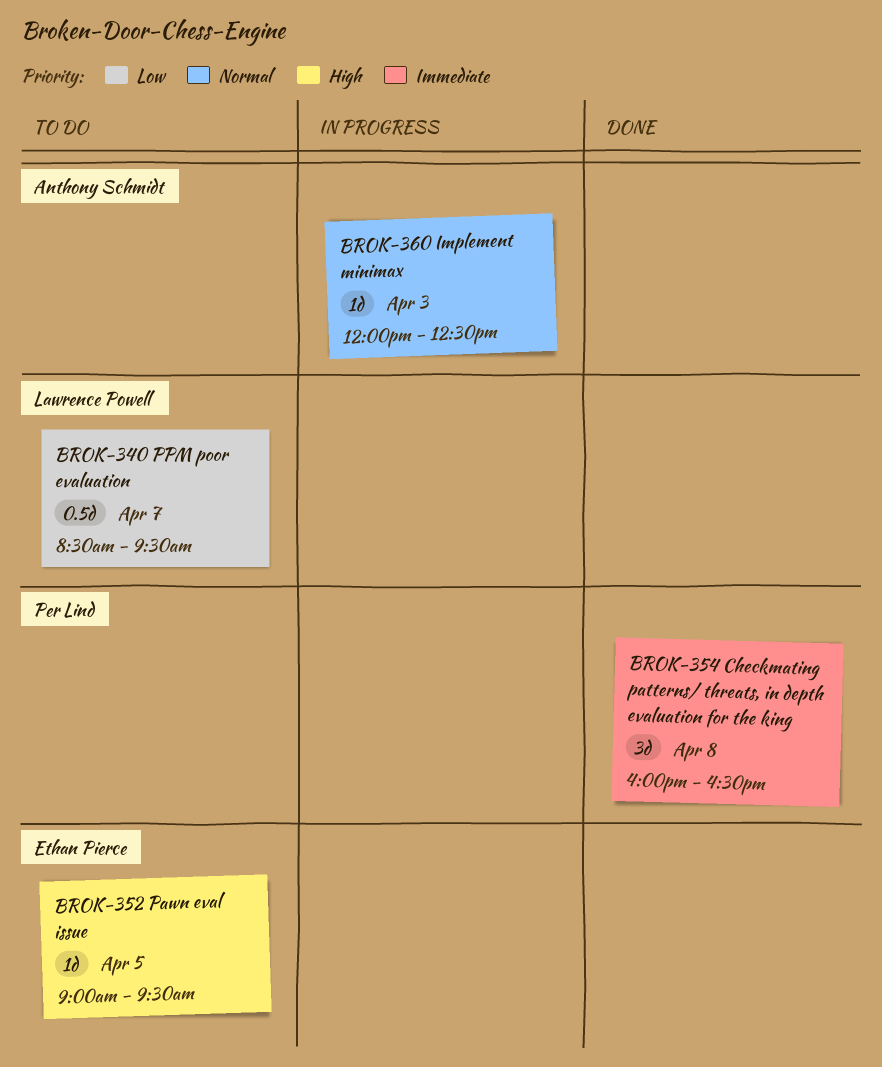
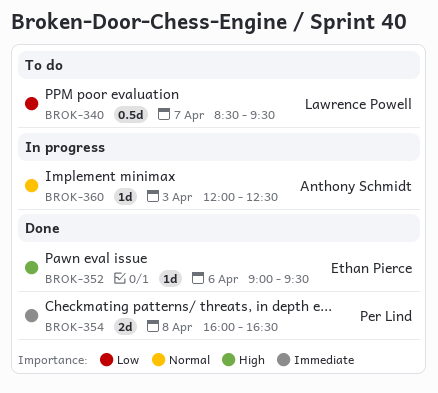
BROK-352, status: To do -> Done
BROK-352, day: Apr 5 -> Apr 6
BROK-354, estimate: 3d -> 2d

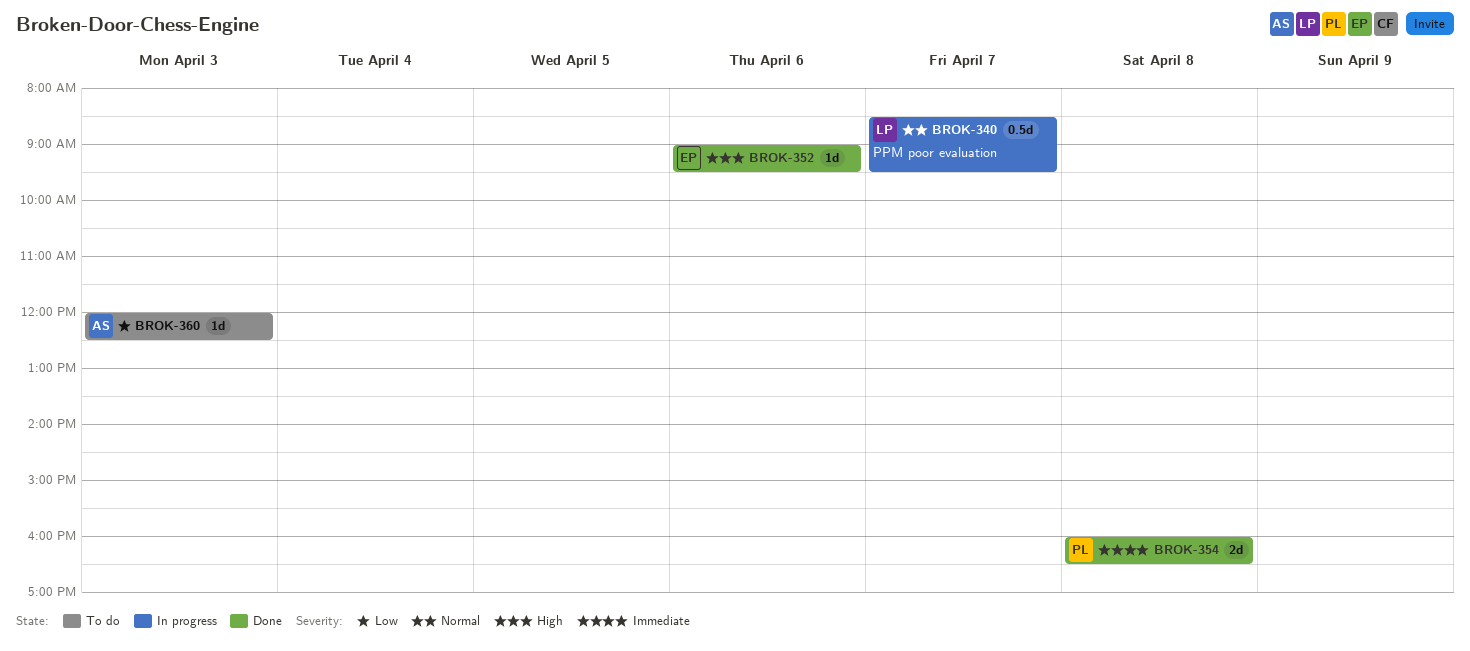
BROK-340, status: To do -> In progress
BROK-340, priority: Low -> Normal
BROK-360, status: In progress -> To do
BROK-360, priority: Normal -> Low

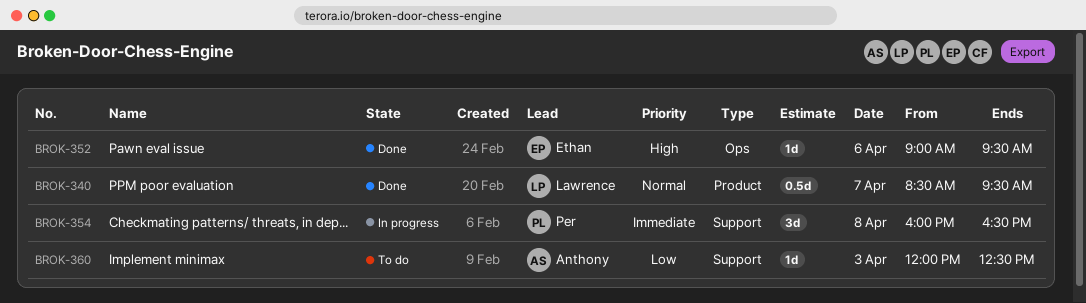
BROK-340, status: In progress -> Done
BROK-354, status: Done -> In progress
BROK-354, estimate: 2d -> 3d

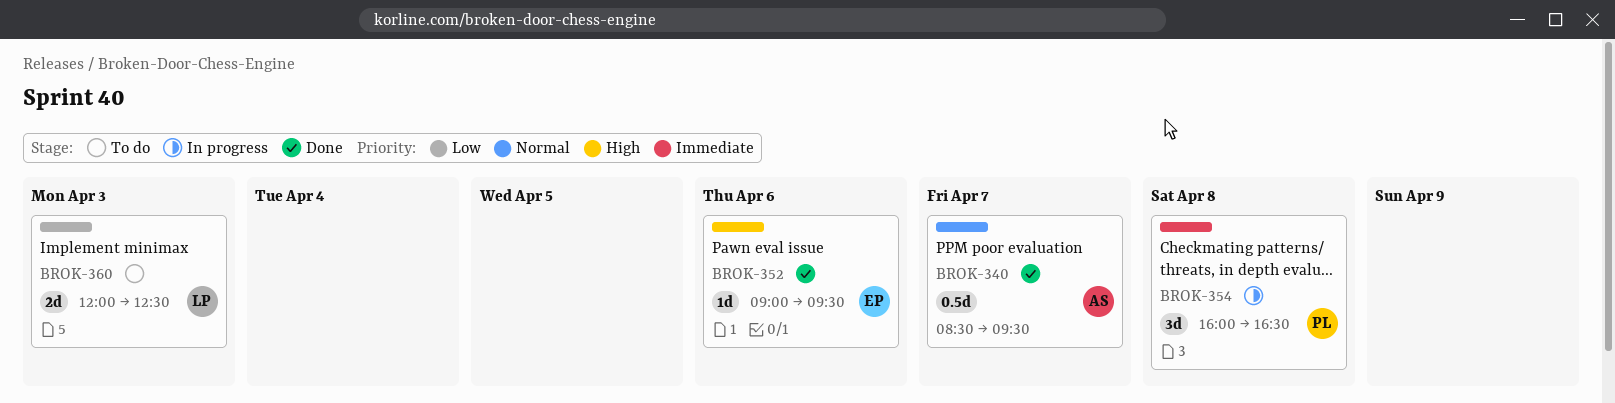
BROK-340, owner: Lawrence -> Anthony
BROK-360, owner: Anthony -> Lawrence
BROK-360, estimate: 1d -> 2d

